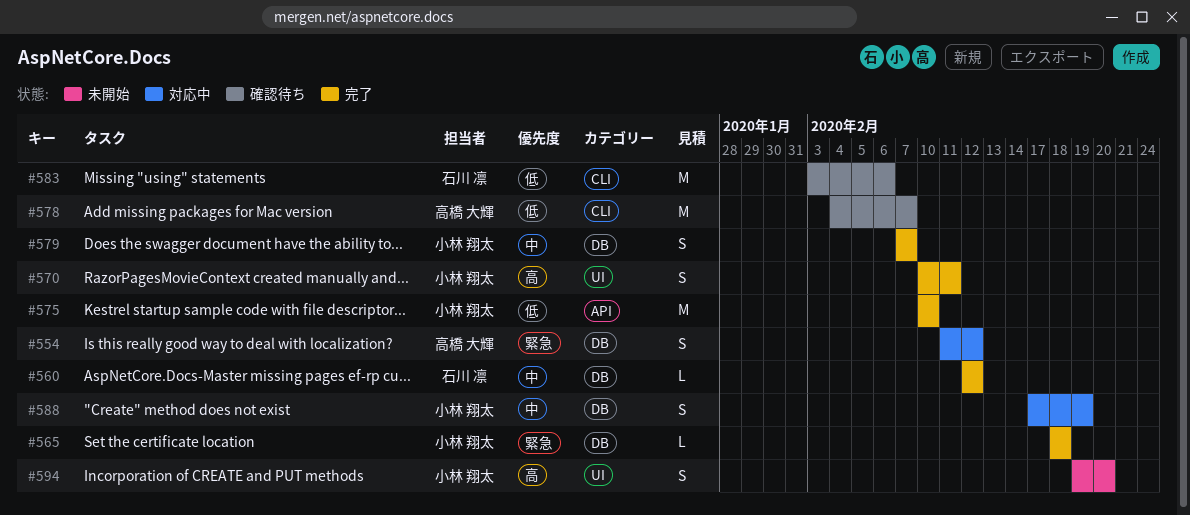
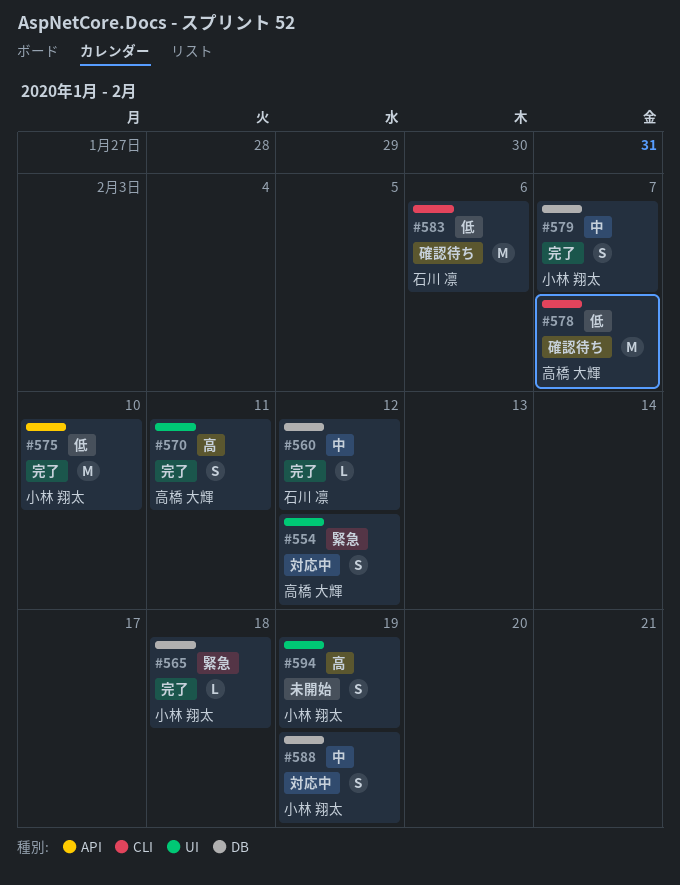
#554, label: DB -> UI
#570, owner: 小林 翔太 -> 高橋 大輝
#594, due: Feb 20 -> Feb 19

